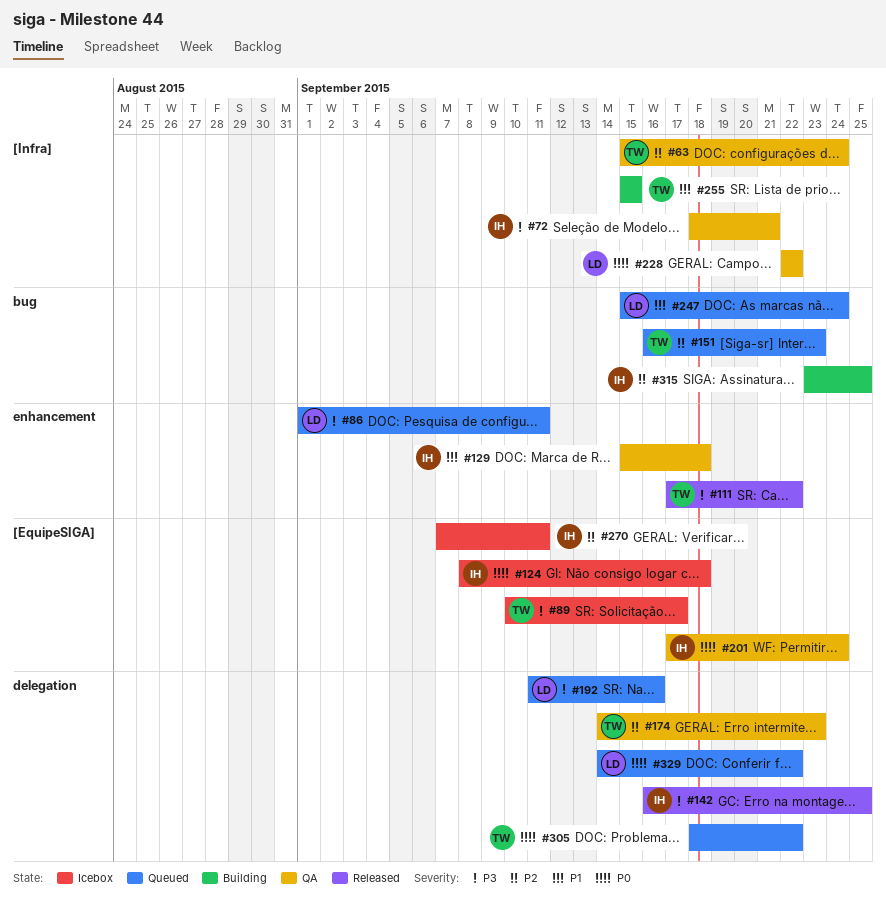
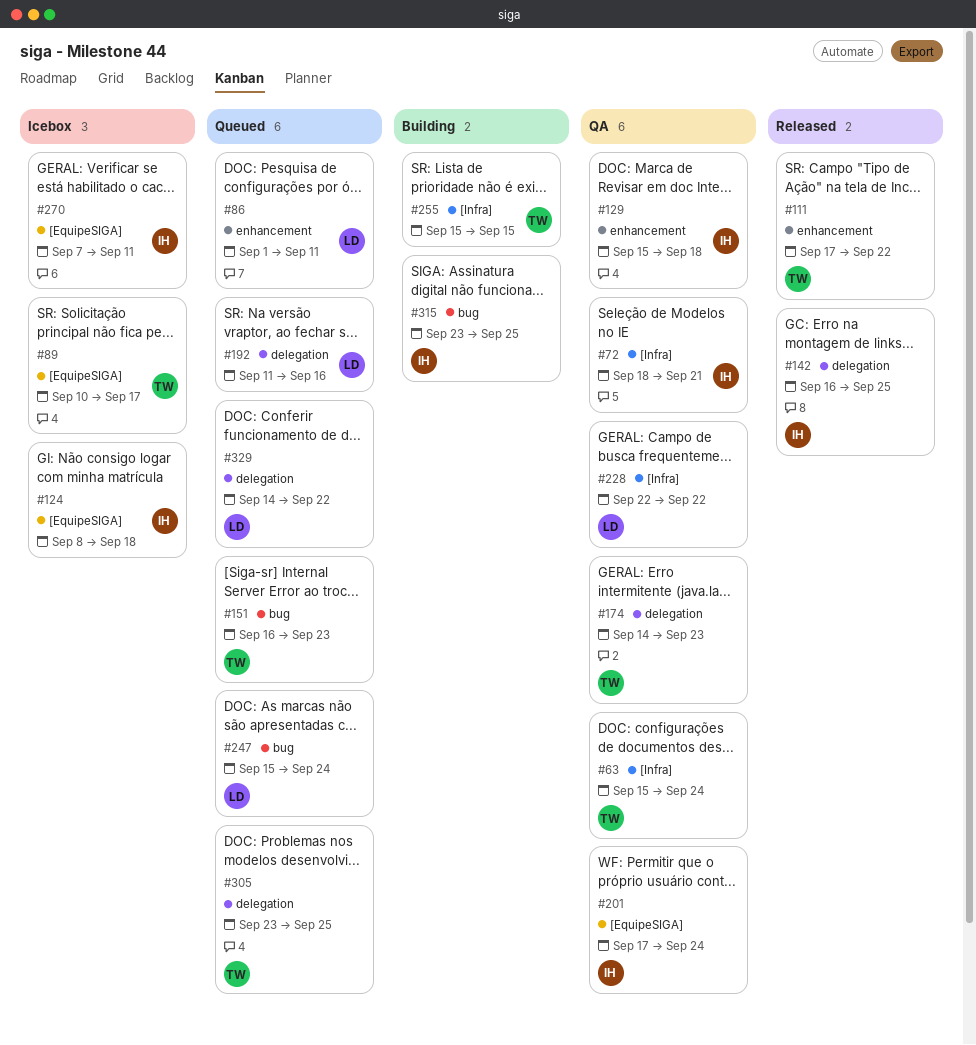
#305, start: Sep 18 -> Sep 23
#305, due: Sep 22 -> Sep 25

